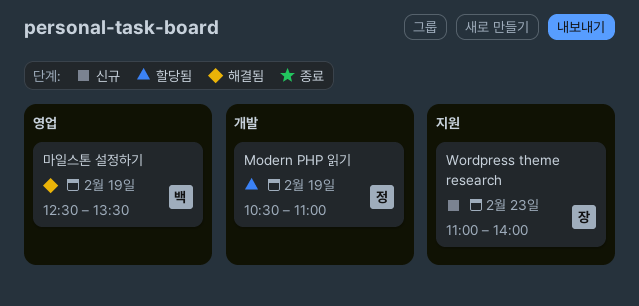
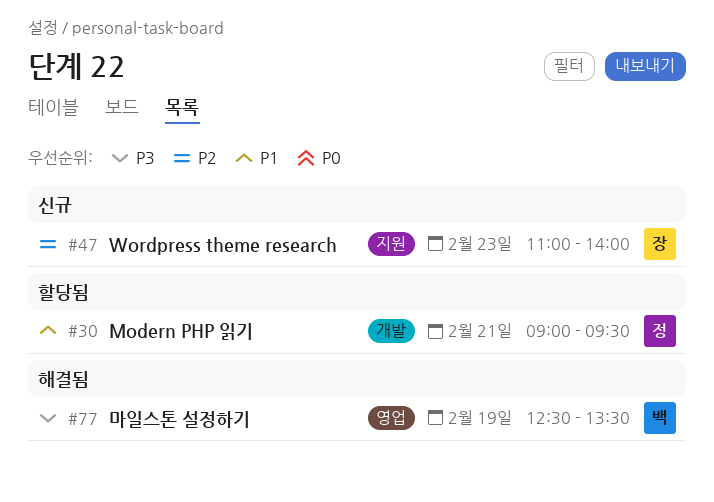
Modern PHP 읽기, day: Feb 19 -> Feb 21
Modern PHP 읽기, begins: 10:30 -> 09:00
Modern PHP 읽기, ends: 11:00 -> 09:30

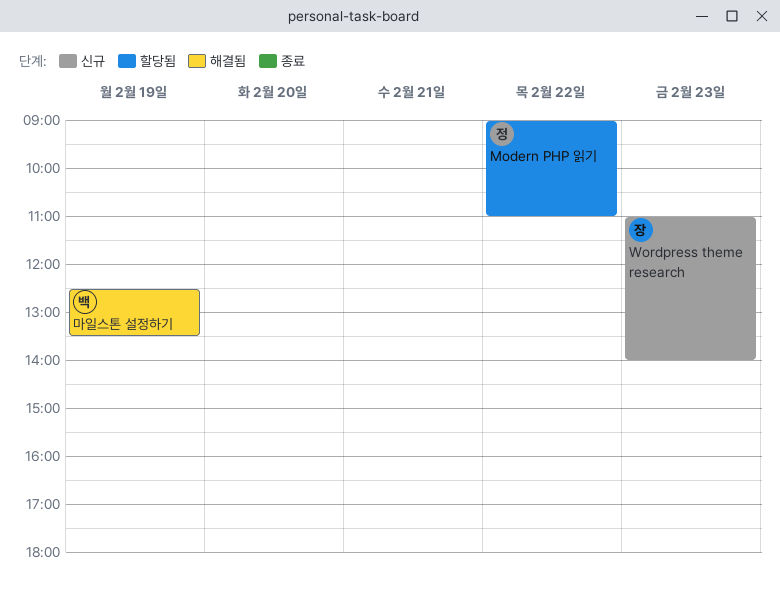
Modern PHP 읽기, day: Feb 21 -> Feb 22
Modern PHP 읽기, ends: 09:30 -> 11:00

